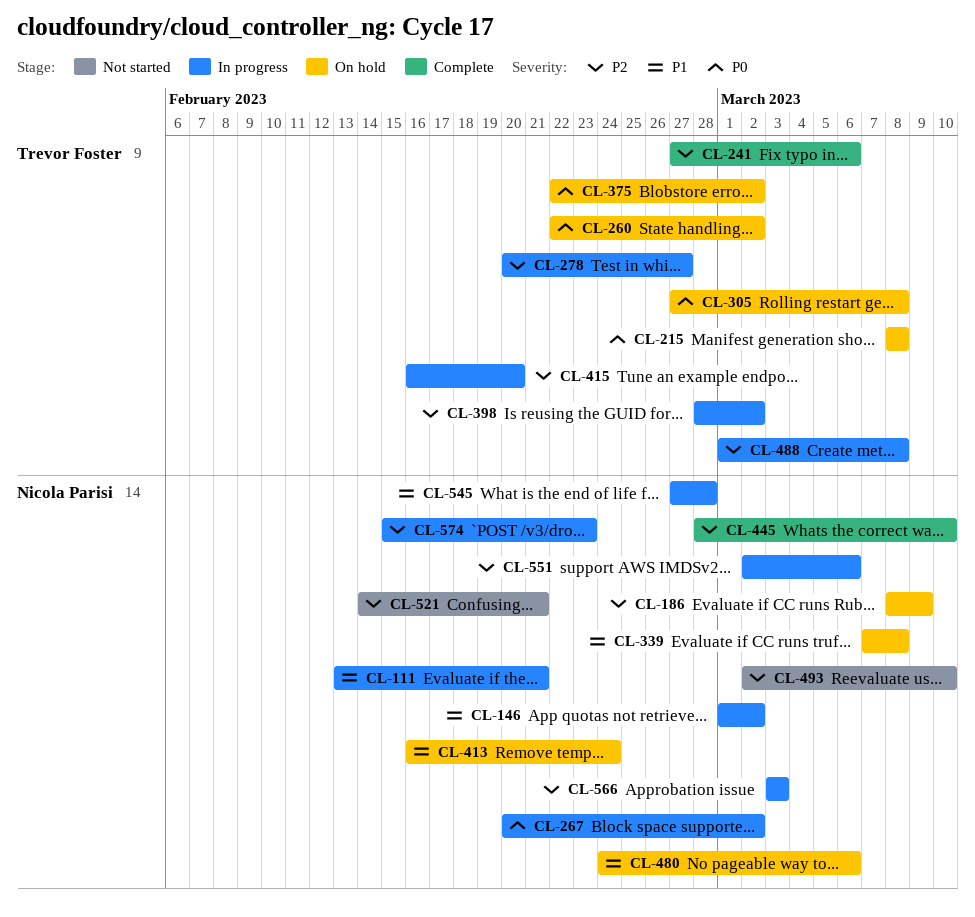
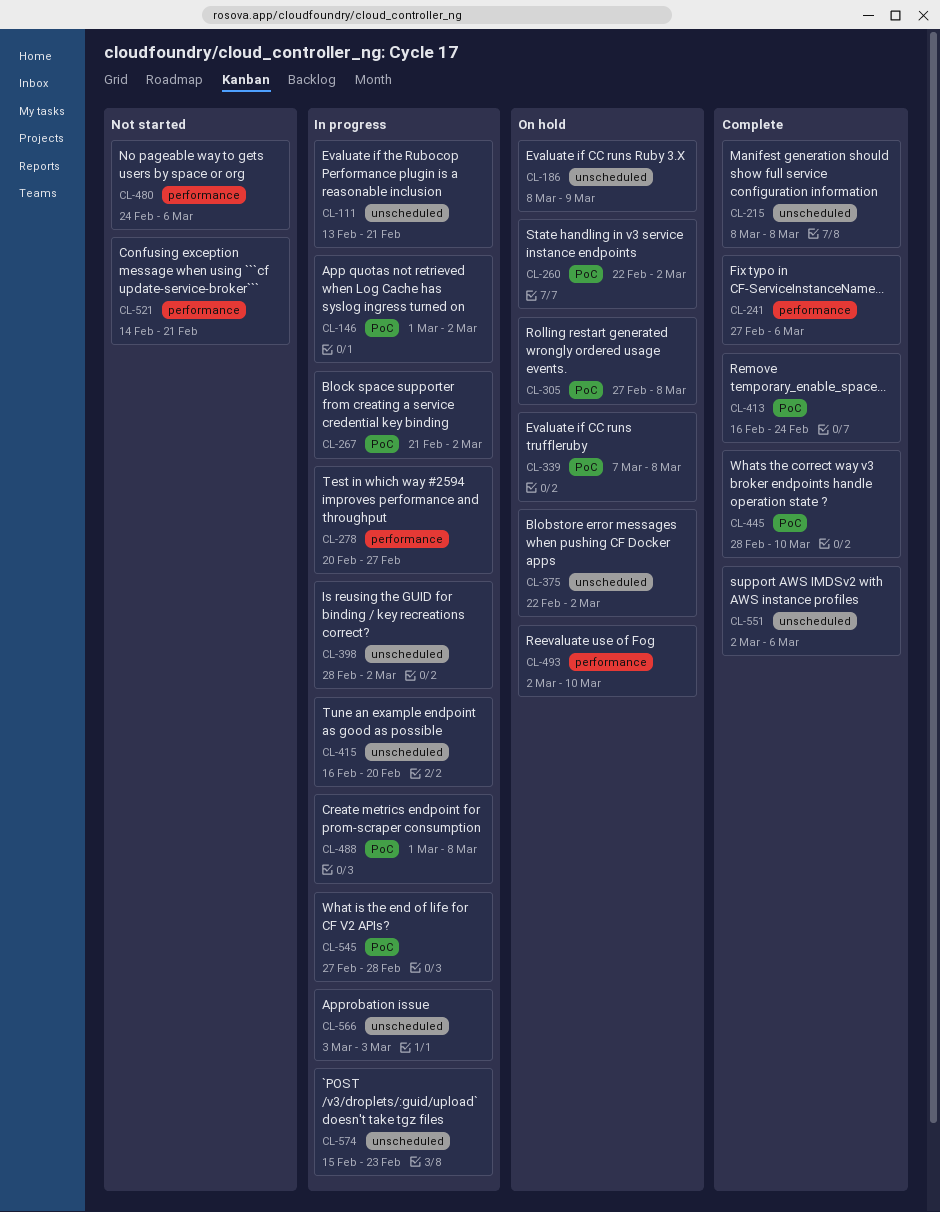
CL-215, status: On hold -> Complete
CL-267, start: Feb 20 -> Feb 21
CL-413, status: On hold -> Complete
CL-480, status: On hold -> Not started
CL-493, status: Not started -> On hold
CL-551, status: In progress -> Complete

